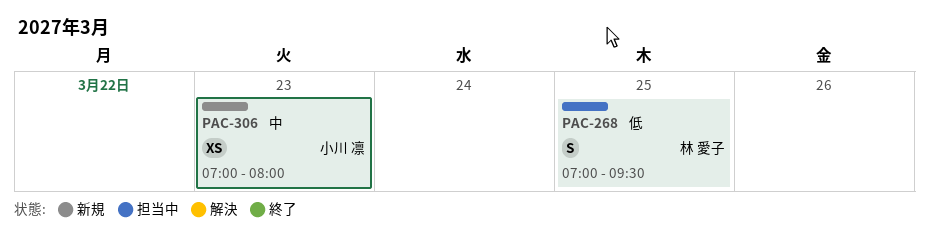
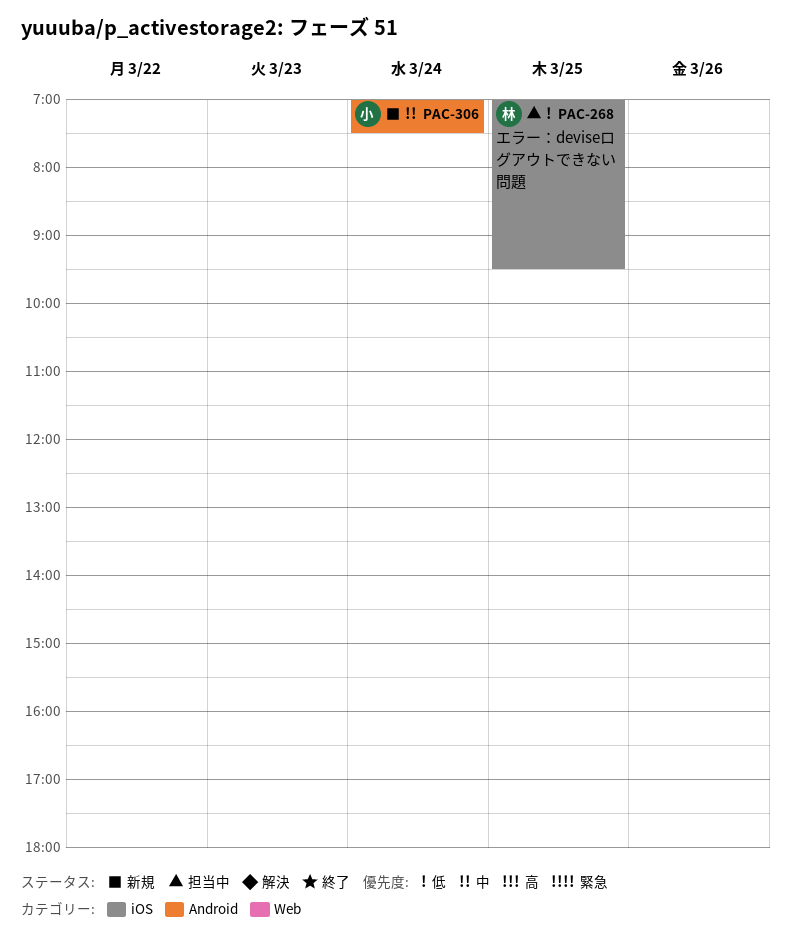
PAC-306, day: Mar 23 -> Mar 24
PAC-306, ends: 08:00 -> 07:30

